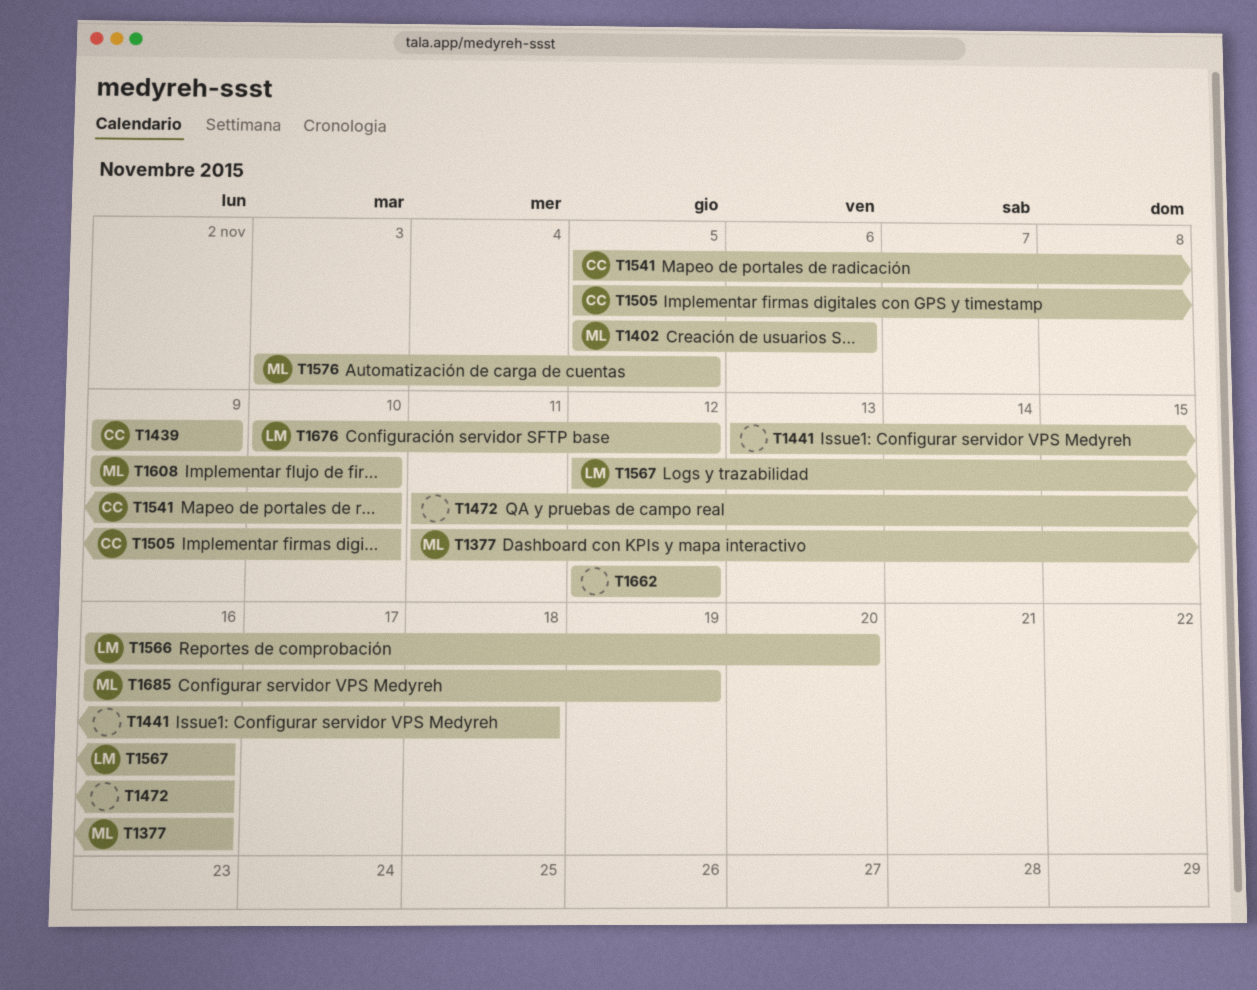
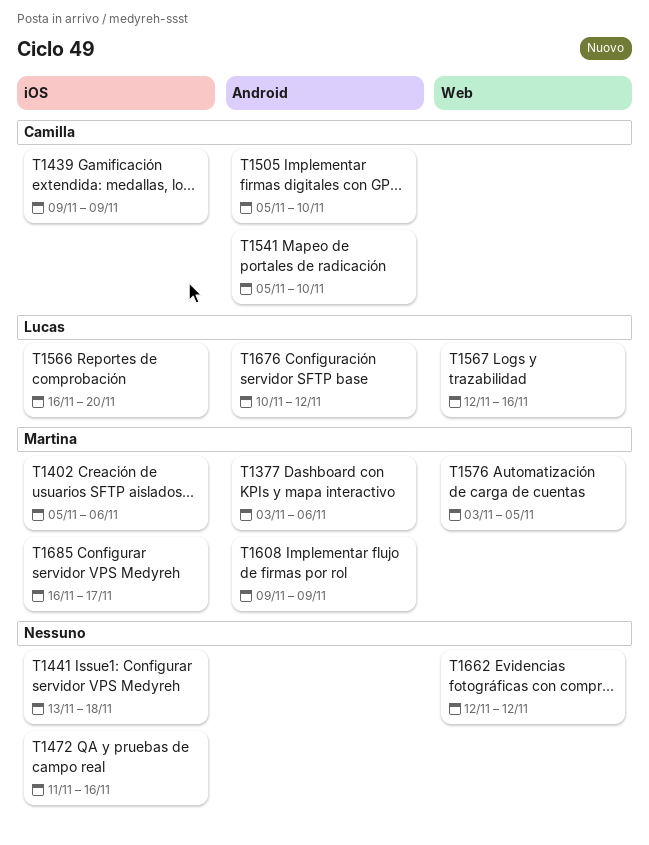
T1377, start: Nov 11 -> Nov 3
T1377, due: Nov 16 -> Nov 6
T1608, due: Nov 10 -> Nov 9
T1685, due: Nov 19 -> Nov 17

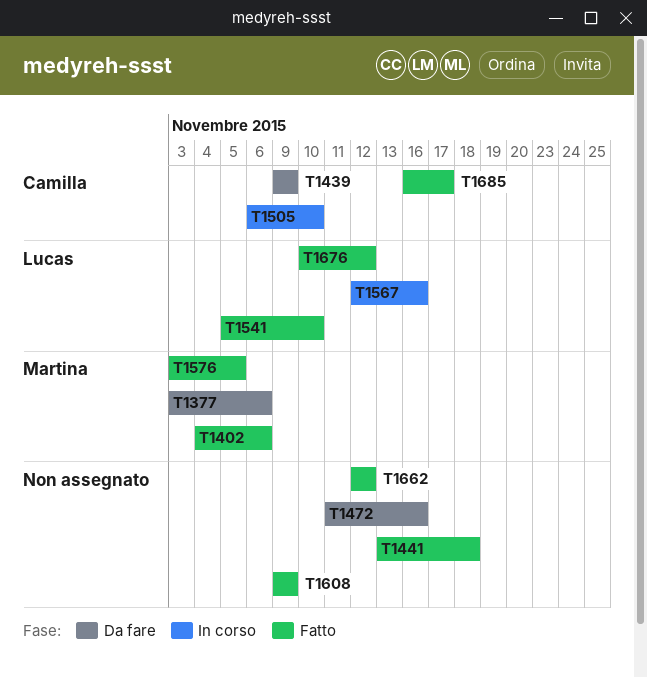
T1402, start: Nov 5 -> Nov 4
T1505, start: Nov 5 -> Nov 6
T1541, owner: Camilla -> Lucas
T1566: present -> none
T1608, owner: Martina -> none
T1685, owner: Martina -> Camilla

